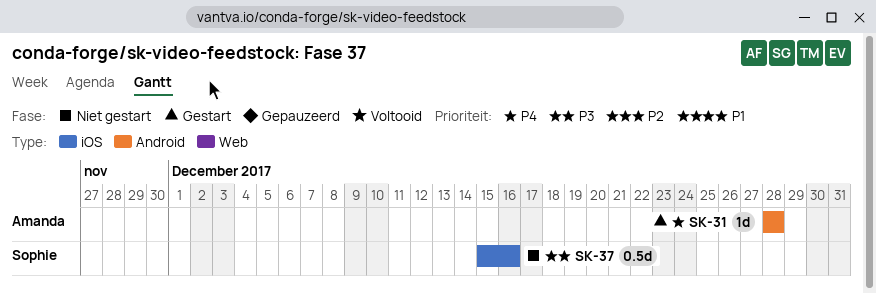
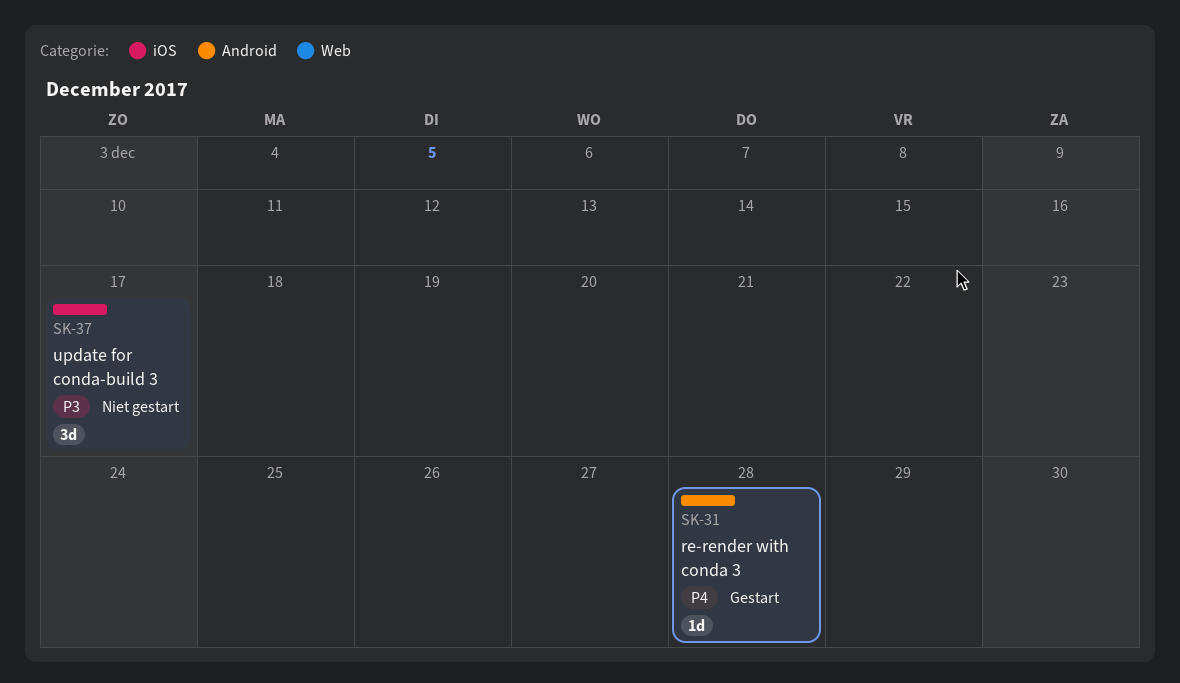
SK-37, estimate: 0.5d -> 3d
SK-37, due: Dec 16 -> Dec 17

